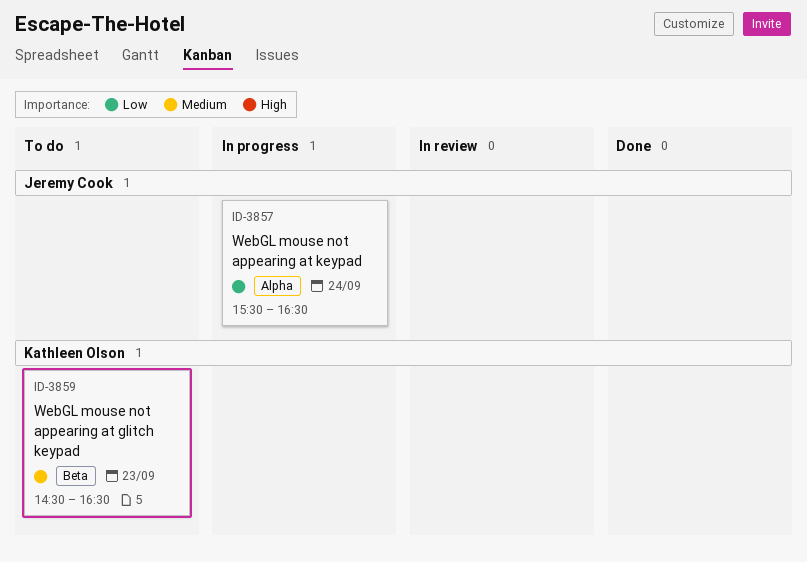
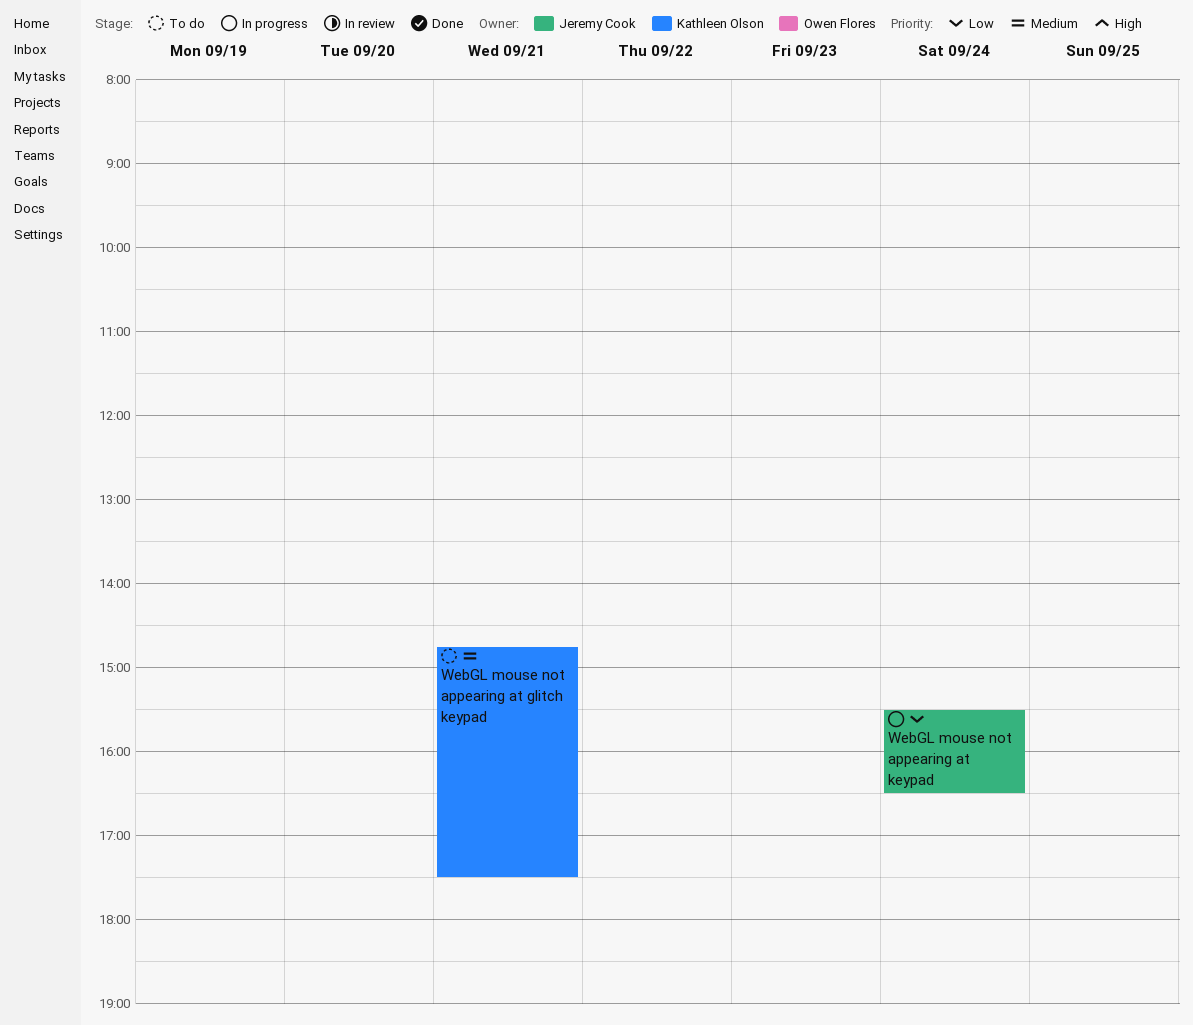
WebGL mouse not appearing at glitch keypad, day: Sep 23 -> Sep 21
WebGL mouse not appearing at glitch keypad, begins: 14:30 -> 14:45
WebGL mouse not appearing at glitch keypad, ends: 16:30 -> 17:30

